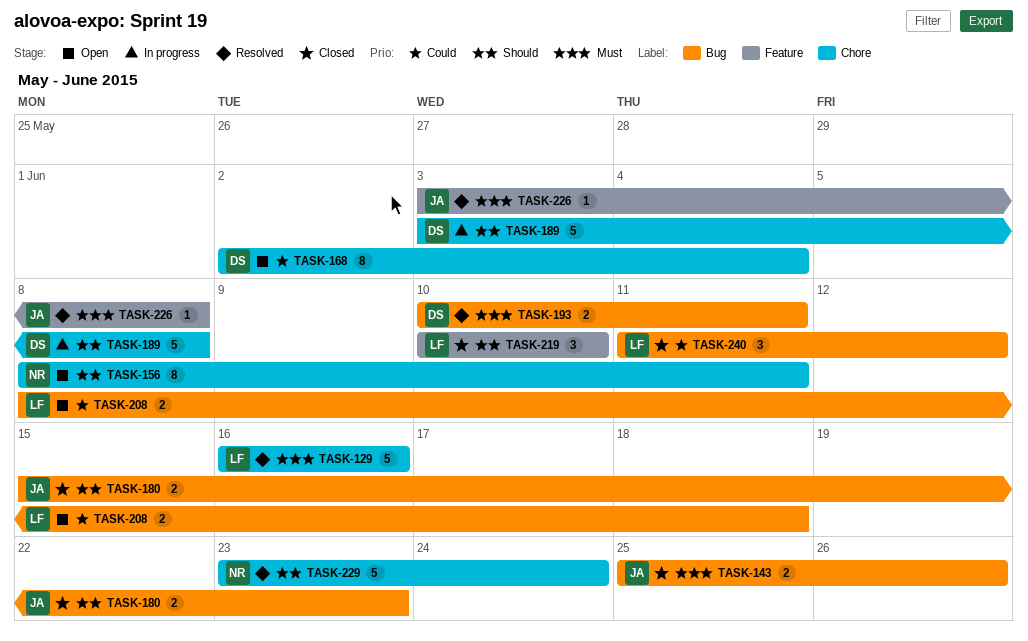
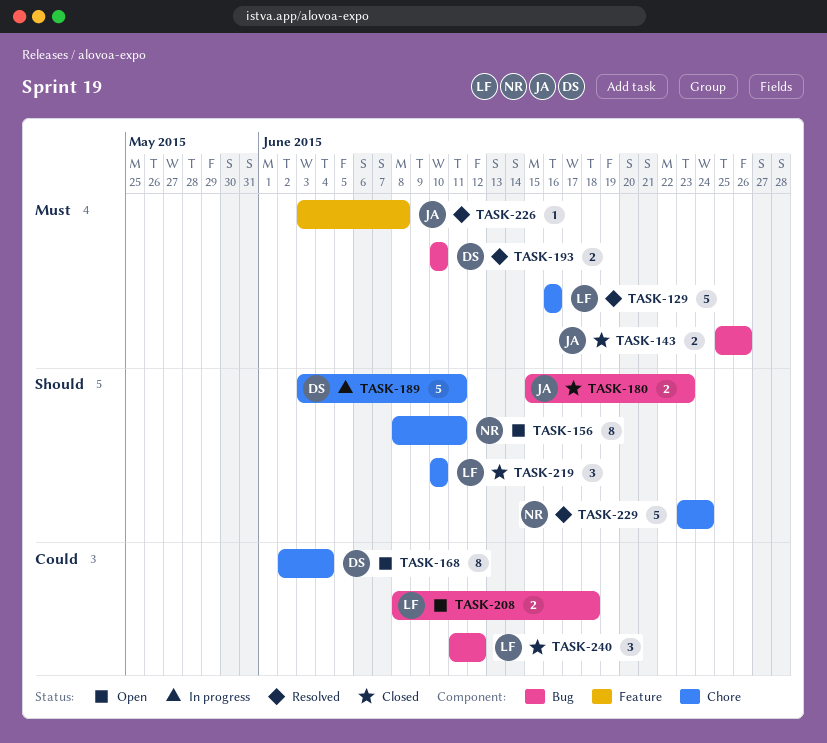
TASK-189, due: Jun 8 -> Jun 11
TASK-193, due: Jun 11 -> Jun 10
TASK-219, label: Feature -> Chore

